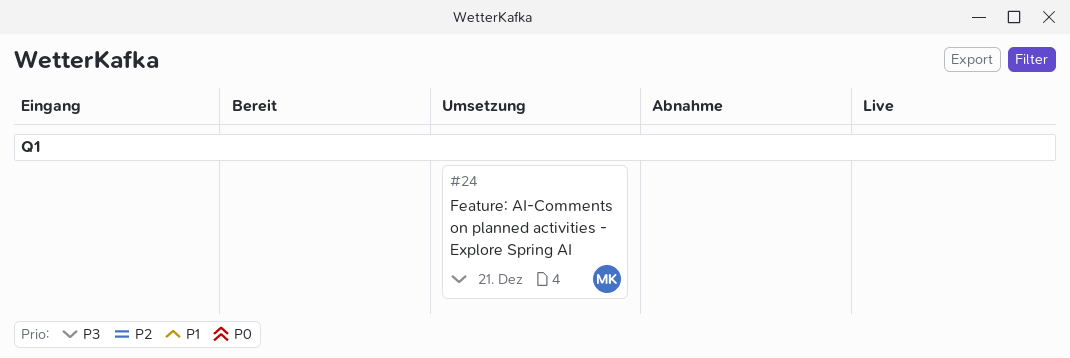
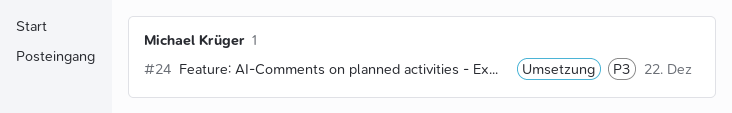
#24, due: Dec 21 -> Dec 22

